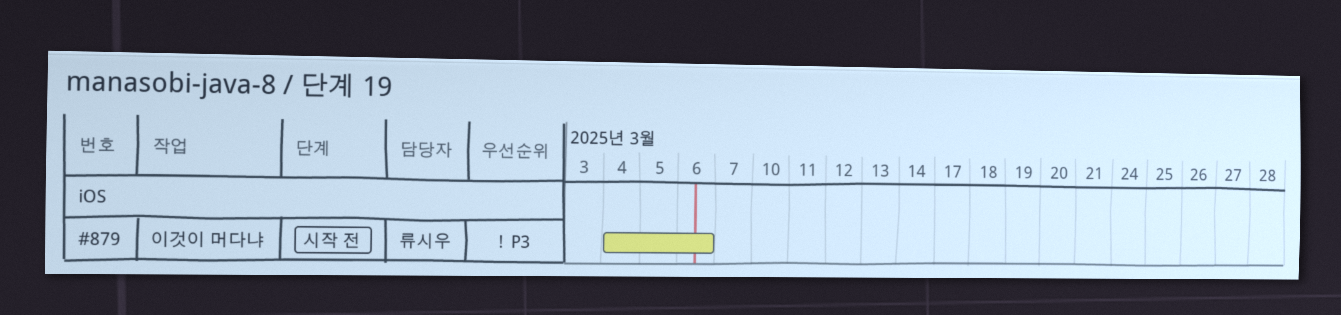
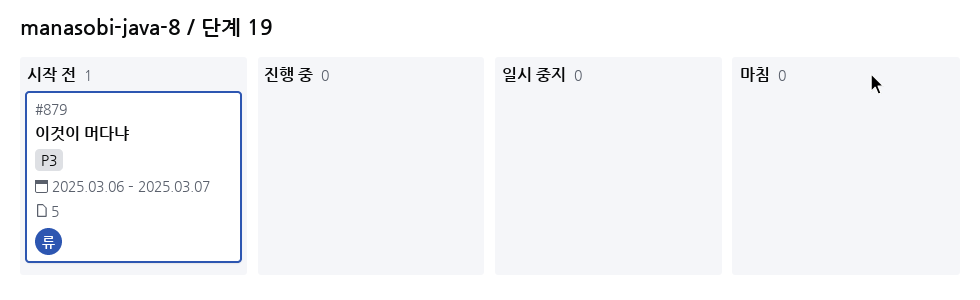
#879, start: Mar 4 -> Mar 6
#879, due: Mar 6 -> Mar 7

